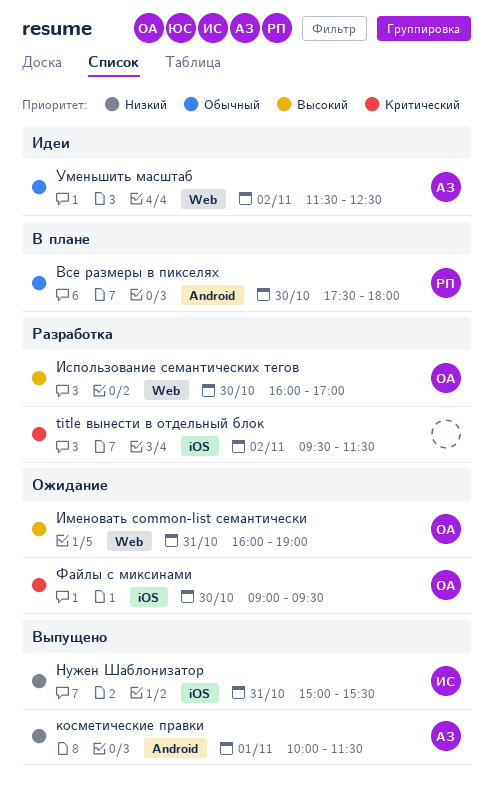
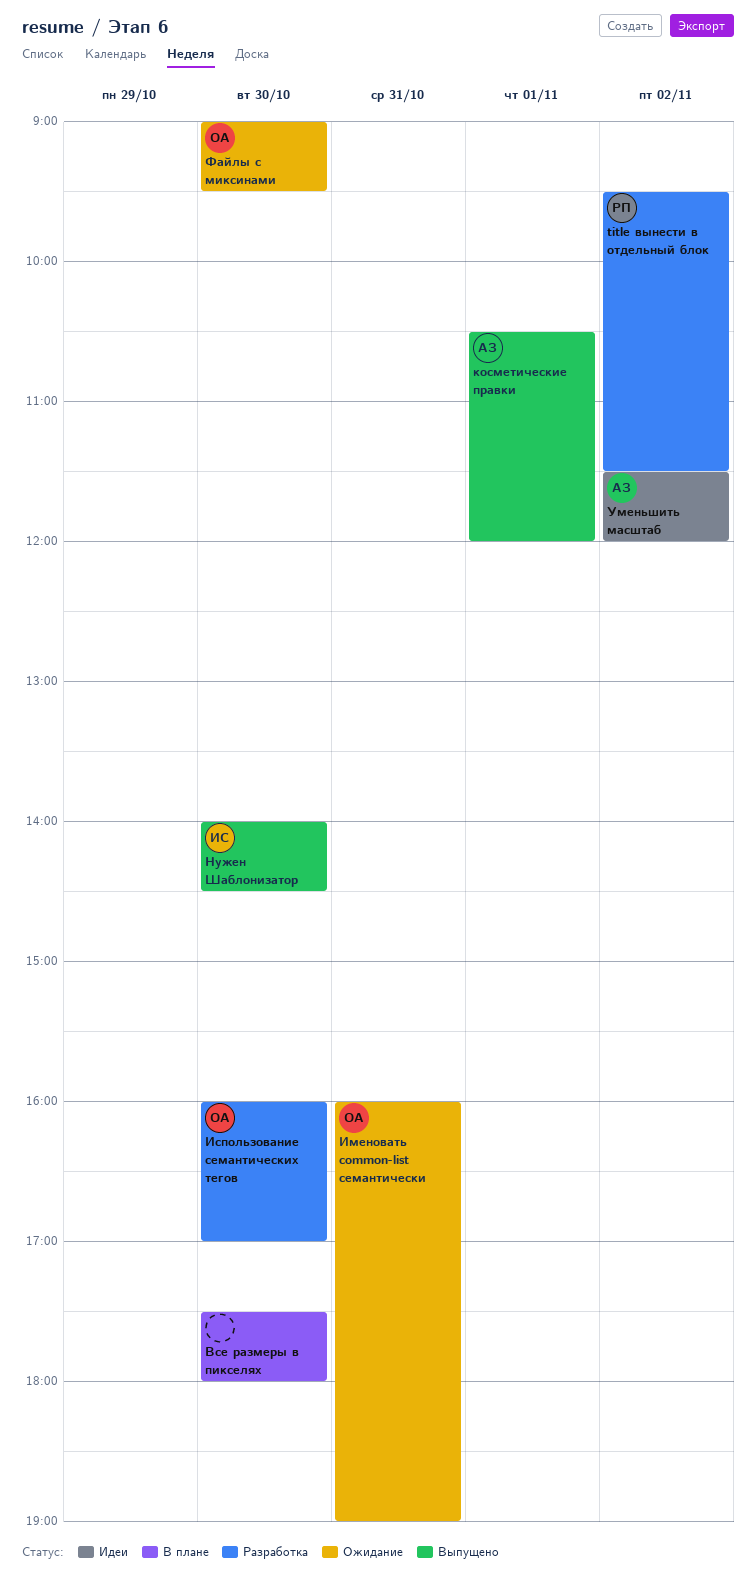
title вынести в отдельный блок, owner: none -> РП
Все размеры в пикселях, owner: РП -> none
косметические правки, begins: 10:00 -> 10:30
косметические правки, ends: 11:30 -> 12:00
Нужен Шаблонизатор, day: Oct 31 -> Oct 30
Нужен Шаблонизатор, begins: 15:00 -> 14:00
Нужен Шаблонизатор, ends: 15:30 -> 14:30
Уменьшить масштаб, ends: 12:30 -> 12:00

